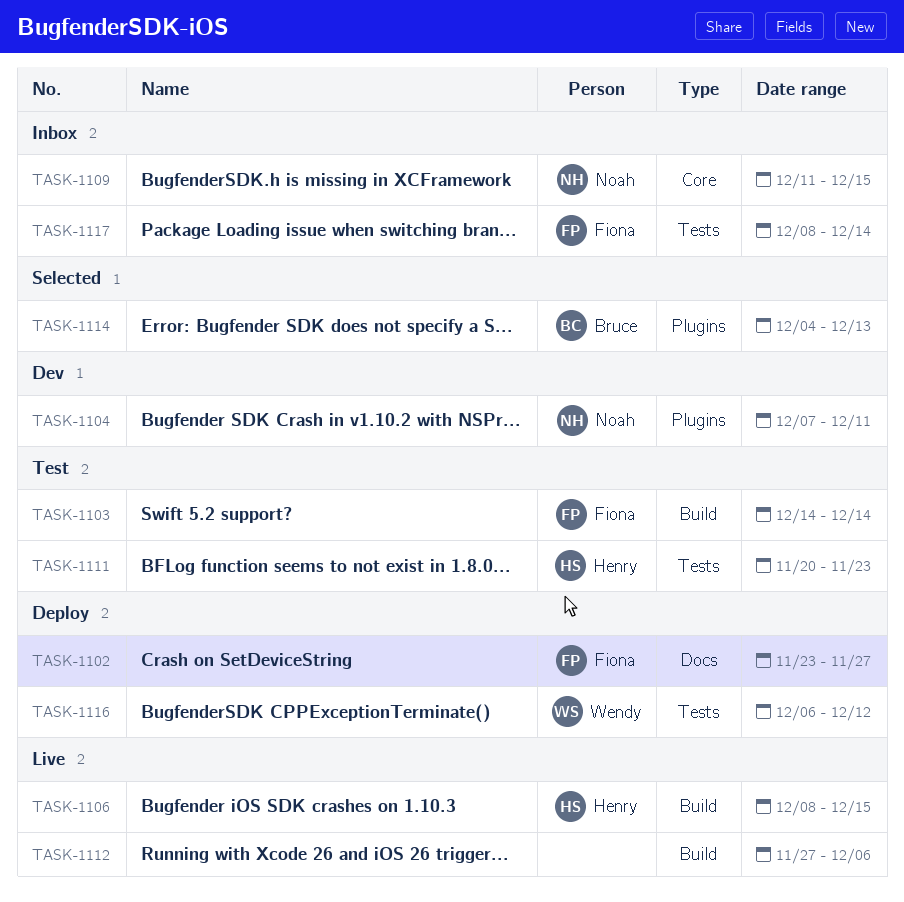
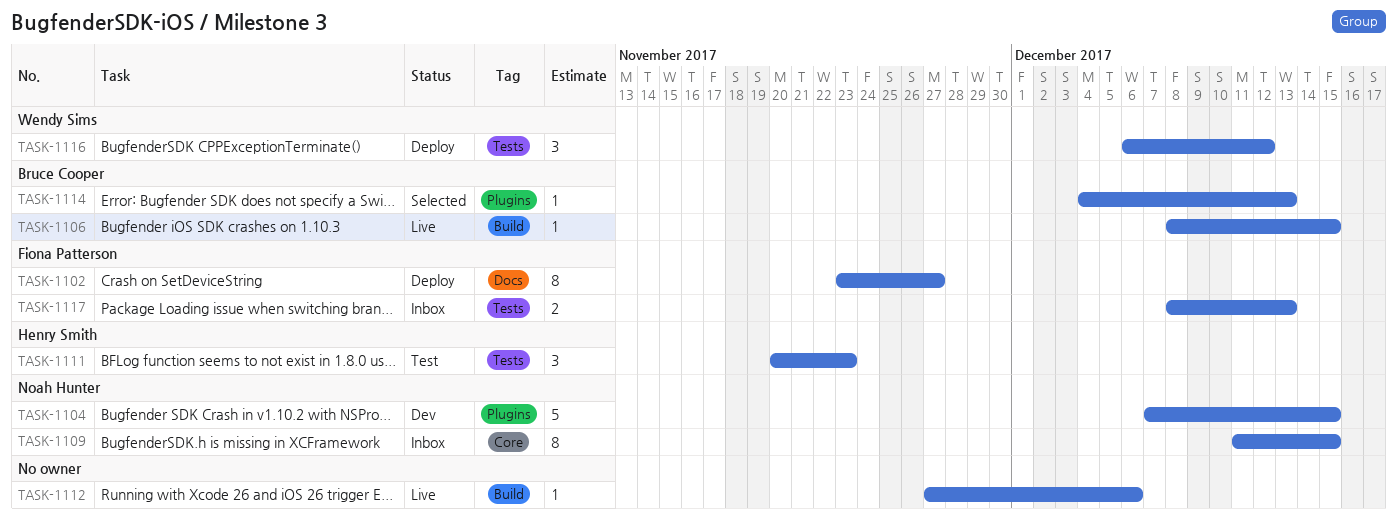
TASK-1103: present -> none
TASK-1104, due: Dec 11 -> Dec 15
TASK-1106, owner: Henry Smith -> Bruce Cooper
TASK-1117, due: Dec 14 -> Dec 13

